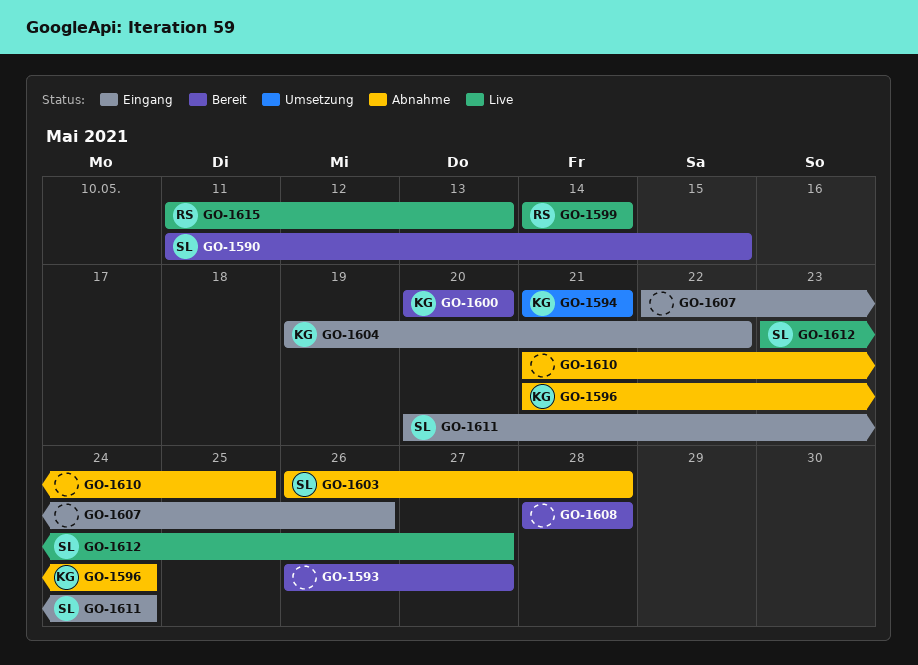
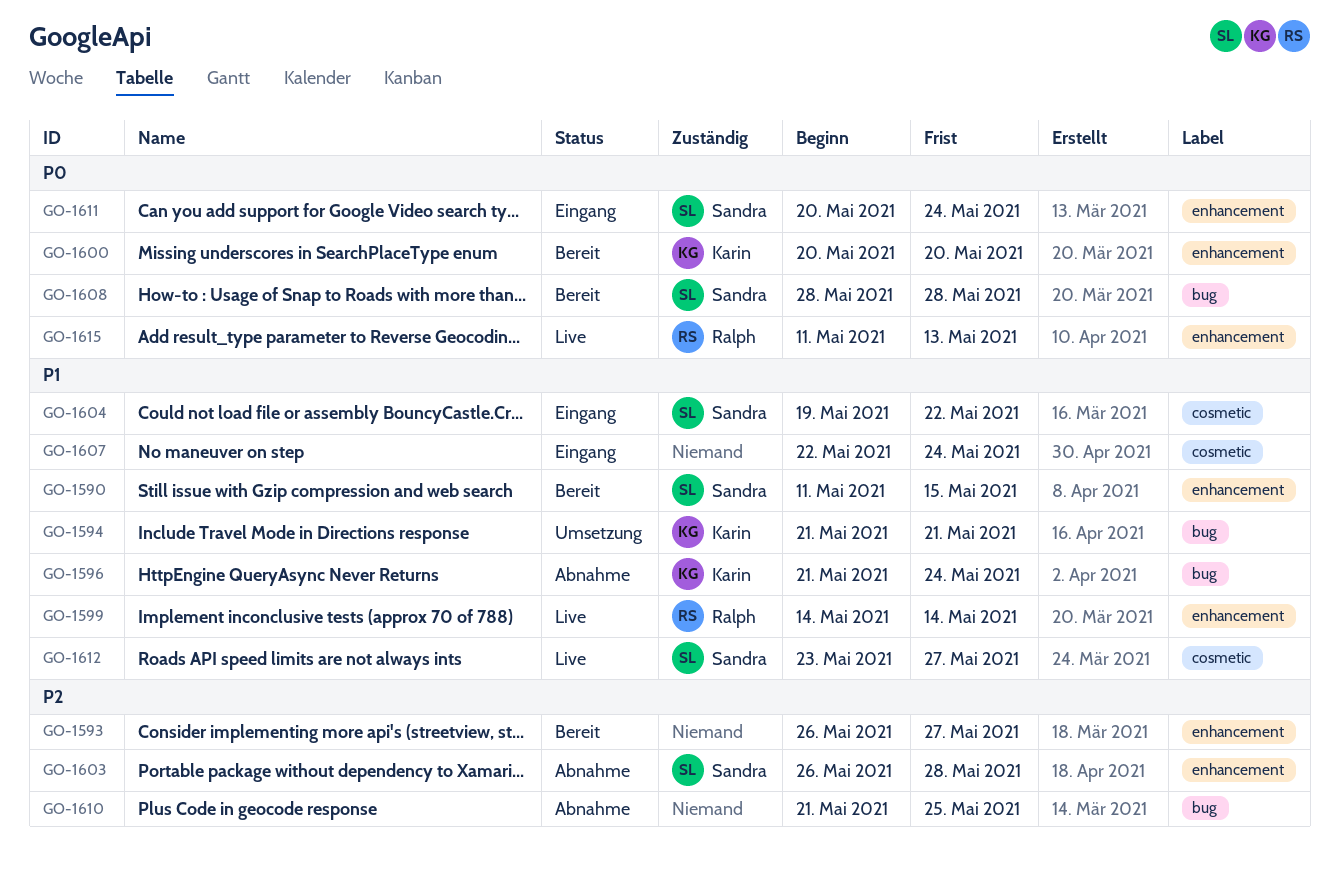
GO-1604, owner: Karin -> Sandra
GO-1607, due: May 26 -> May 24
GO-1608, owner: none -> Sandra

